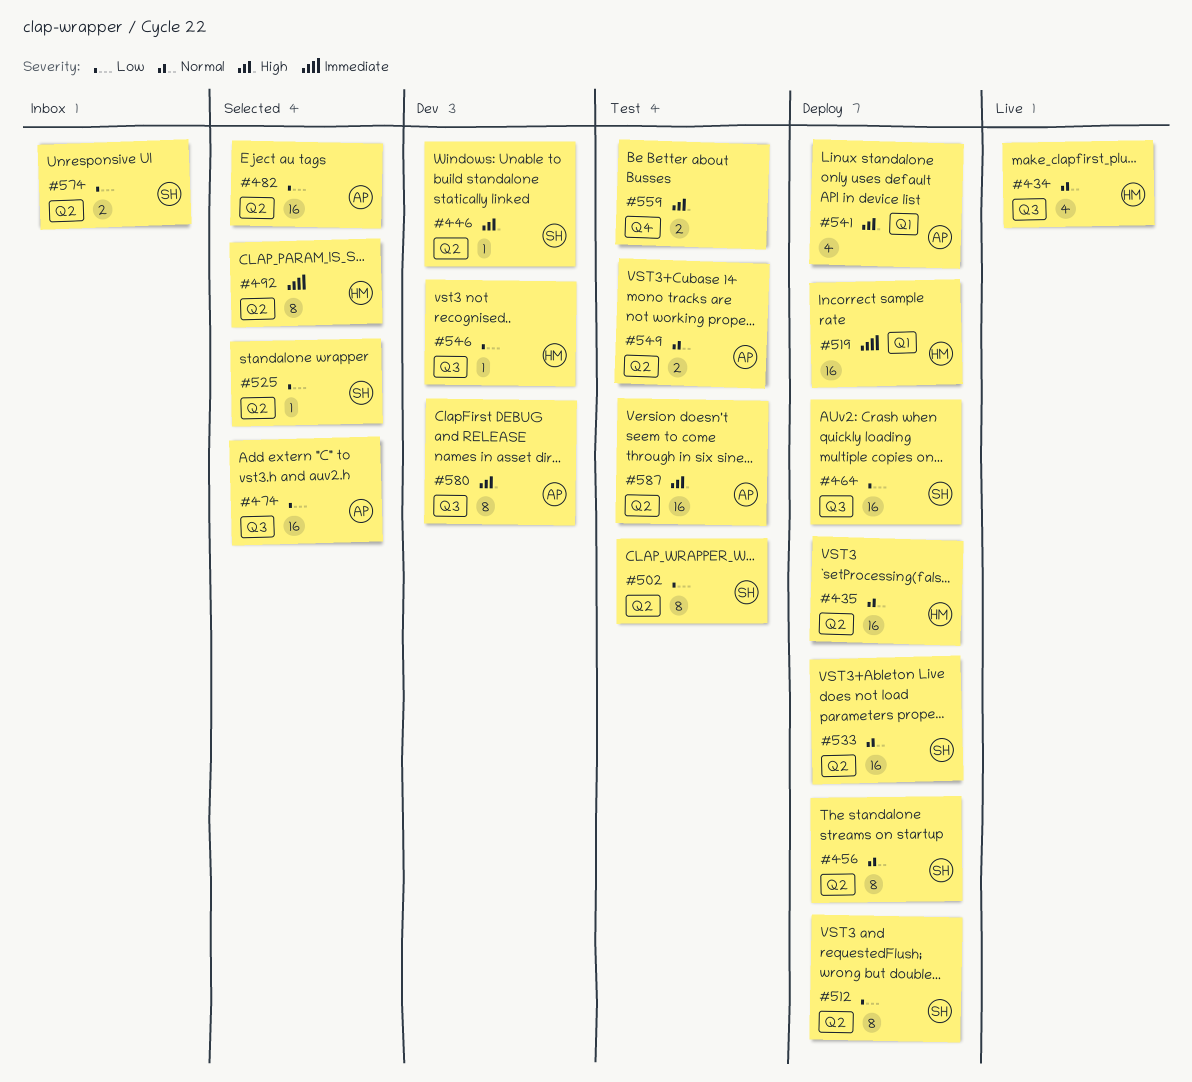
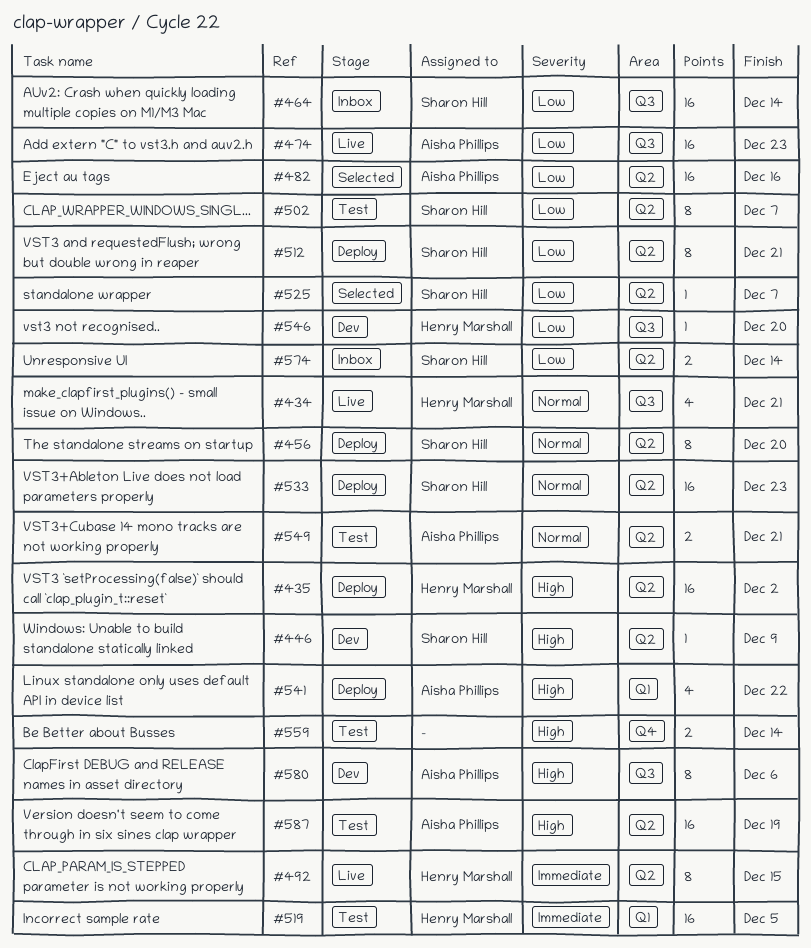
#435, priority: Normal -> High
#464, status: Deploy -> Inbox
#474, status: Selected -> Live
#492, status: Selected -> Live
#519, status: Deploy -> Test

